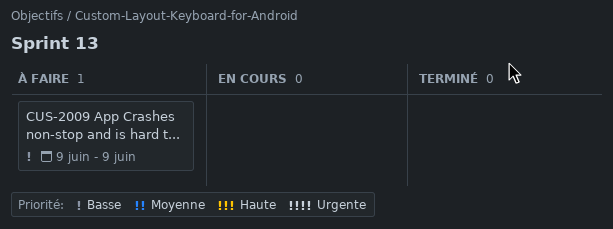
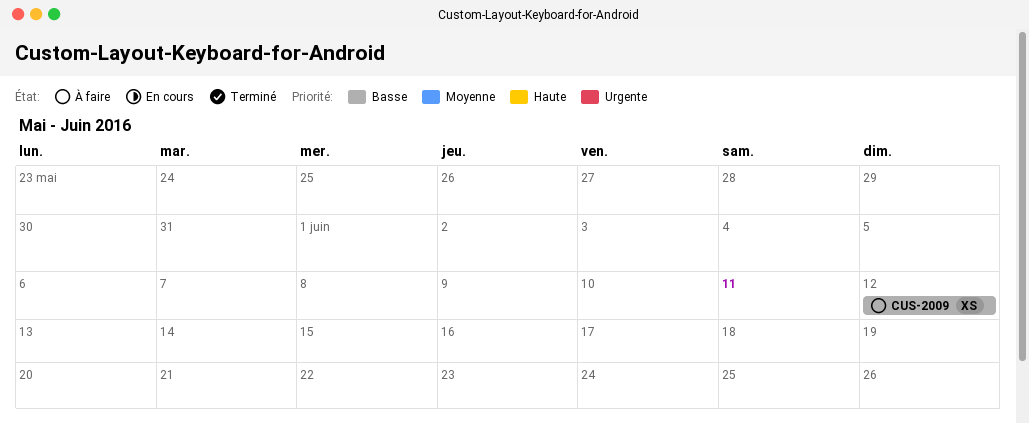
CUS-2009, start: Jun 9 -> Jun 12
CUS-2009, due: Jun 9 -> Jun 12

